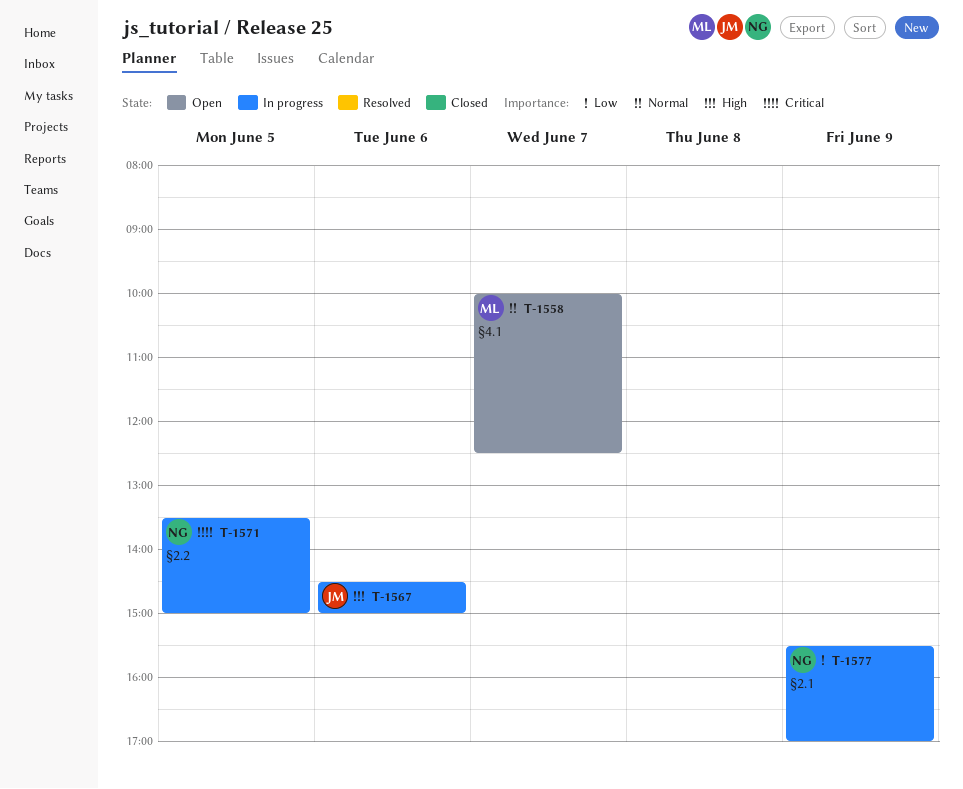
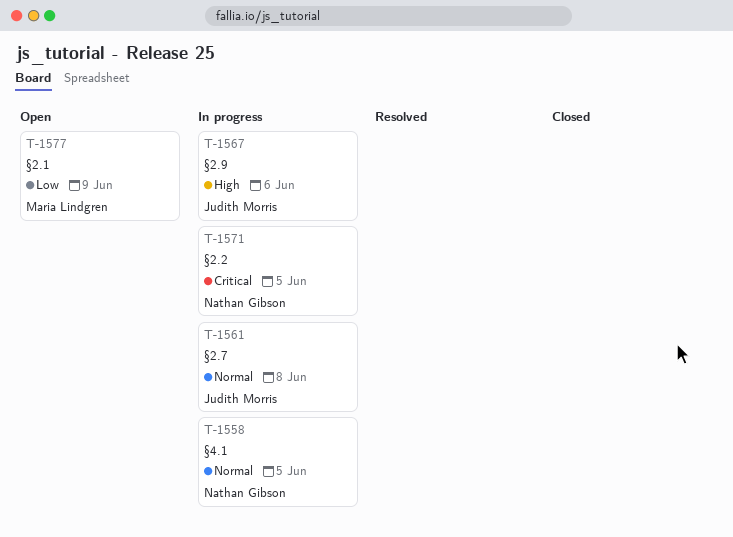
T-1558, status: Open -> In progress
T-1558, owner: Maria Lindgren -> Nathan Gibson
T-1558, day: Jun 7 -> Jun 5
T-1561: none -> present
T-1577, status: In progress -> Open
T-1577, owner: Nathan Gibson -> Maria Lindgren

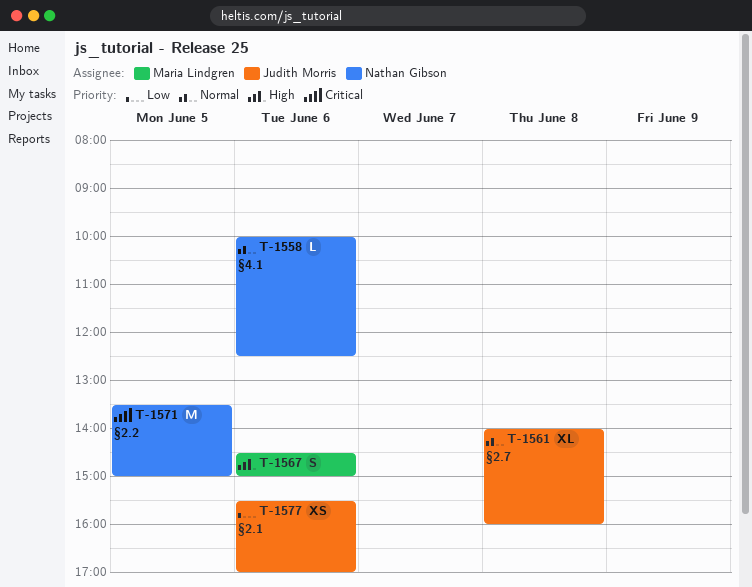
T-1558, day: Jun 5 -> Jun 6
T-1567, owner: Judith Morris -> Maria Lindgren
T-1577, owner: Maria Lindgren -> Judith Morris
T-1577, day: Jun 9 -> Jun 6

